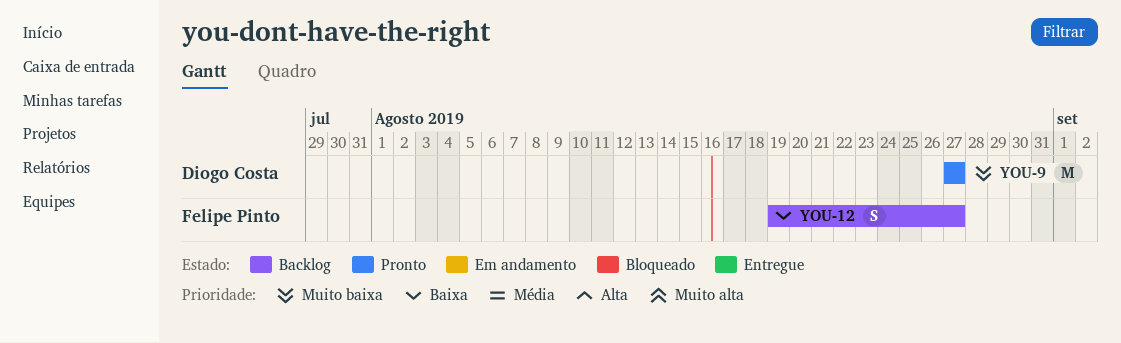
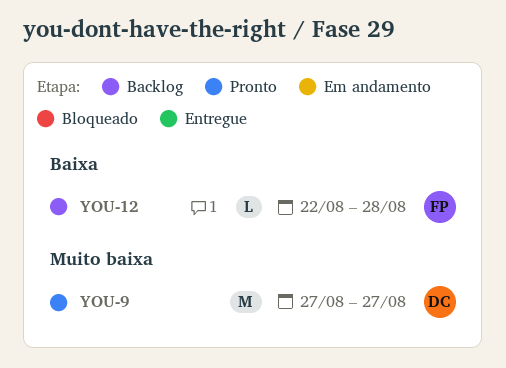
YOU-12, estimate: S -> L
YOU-12, start: Aug 19 -> Aug 22
YOU-12, due: Aug 27 -> Aug 28

